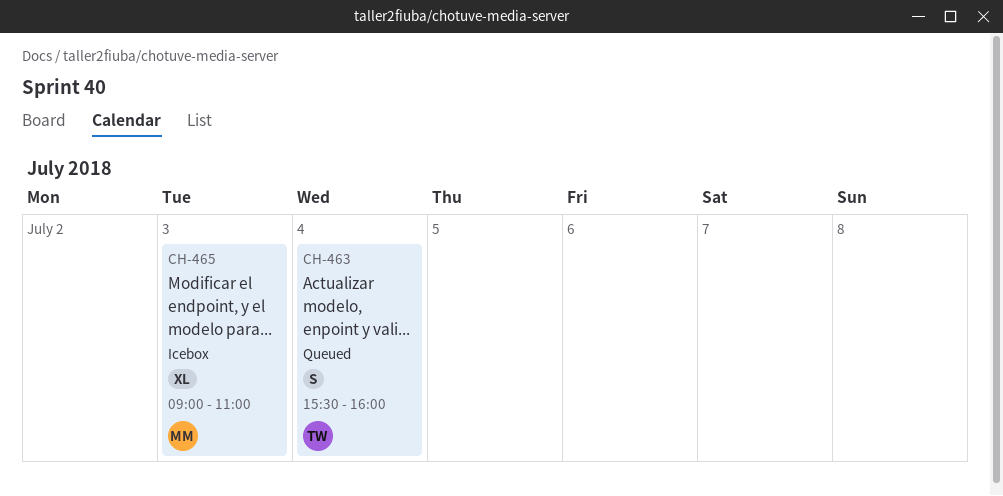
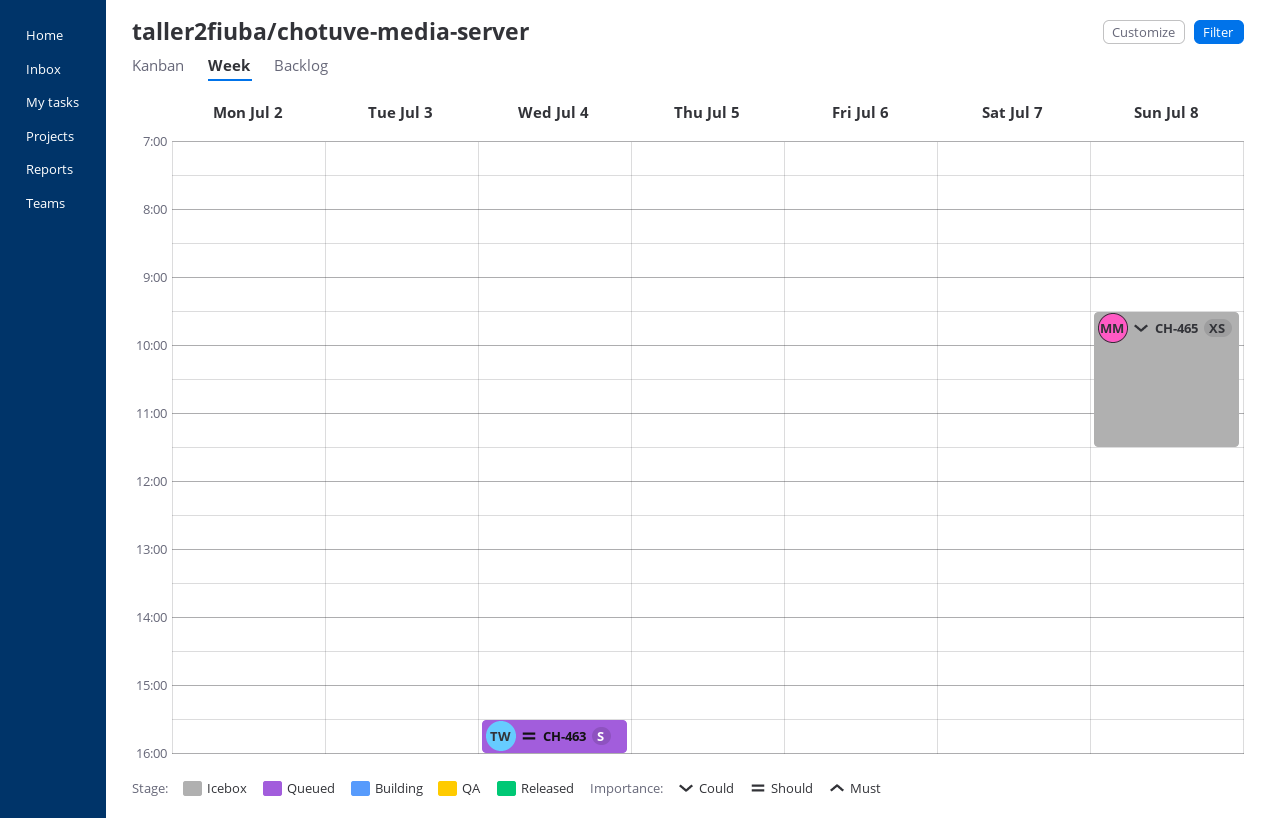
CH-465, estimate: XL -> XS
CH-465, day: Jul 3 -> Jul 8
CH-465, begins: 09:00 -> 09:30
CH-465, ends: 11:00 -> 11:30

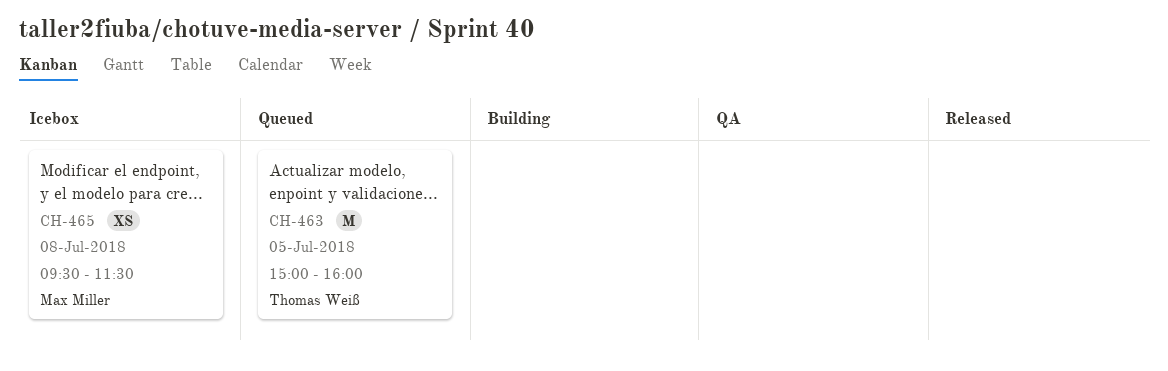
CH-463, estimate: S -> M
CH-463, day: Jul 4 -> Jul 5
CH-463, begins: 15:30 -> 15:00

